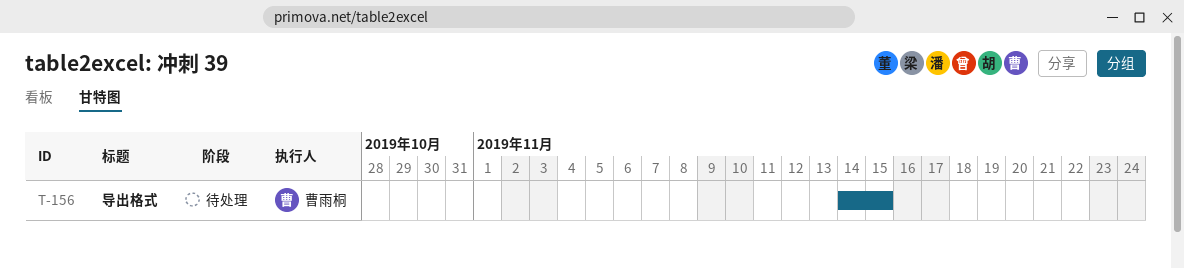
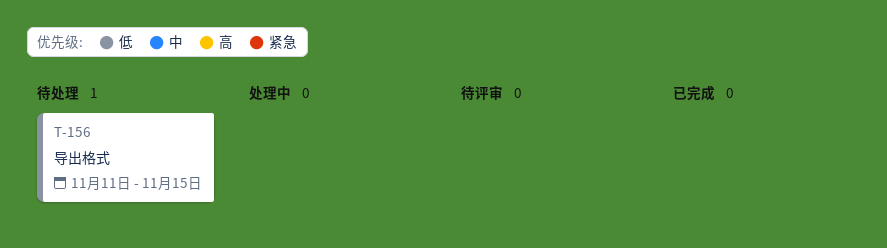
T-156, start: Nov 14 -> Nov 11

